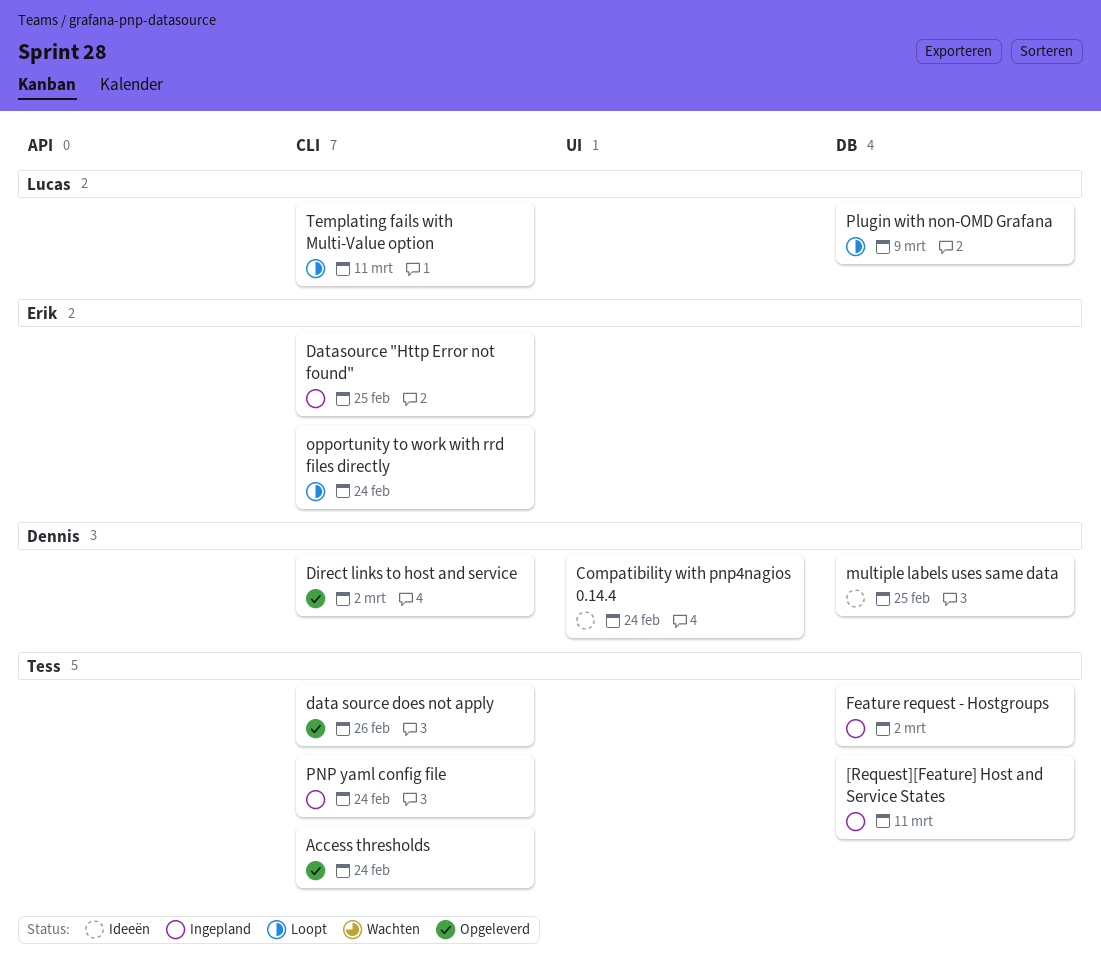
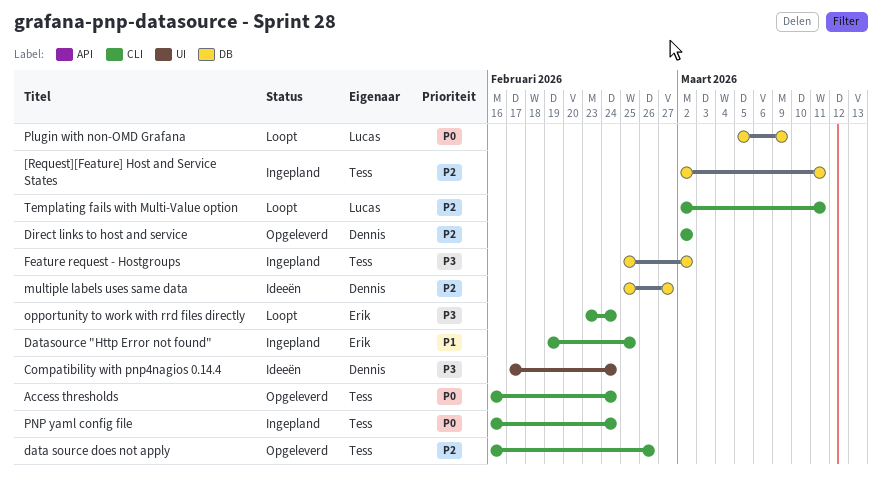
multiple labels uses same data, due: Feb 25 -> Feb 27

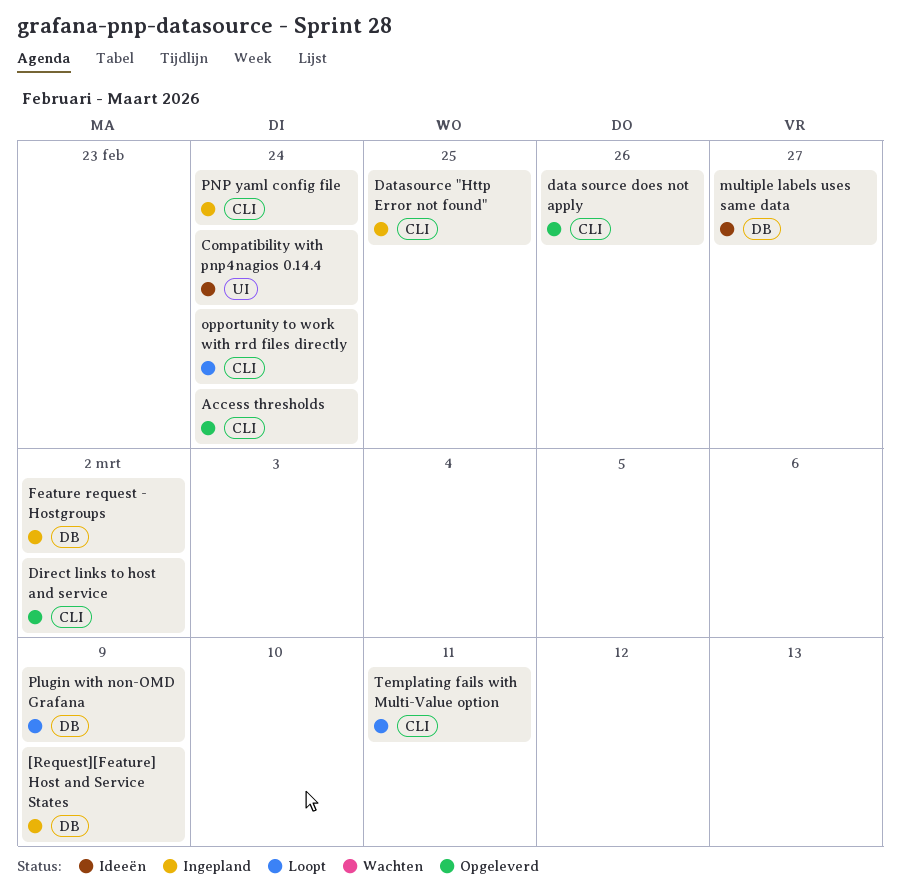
[Request][Feature] Host and Service States, due: Mar 11 -> Mar 9

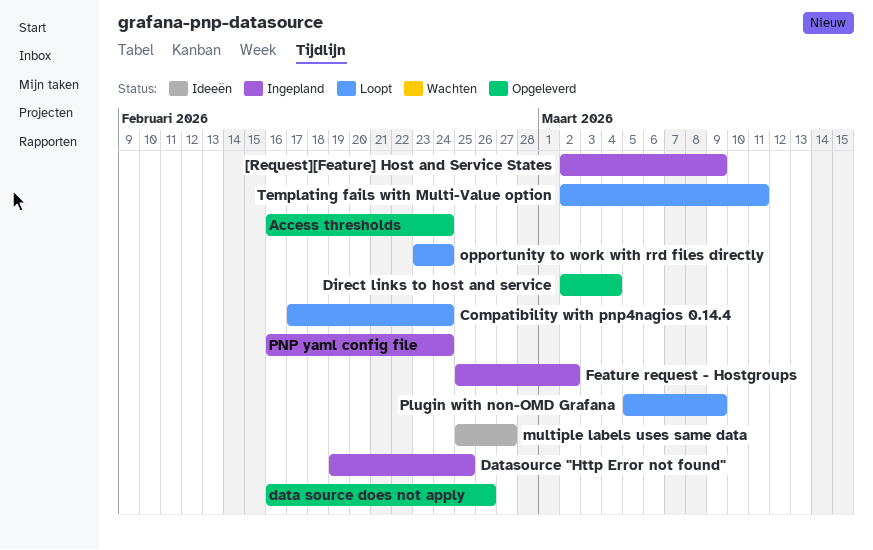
Compatibility with pnp4nagios 0.14.4, status: Ideeën -> Loopt
Direct links to host and service, due: Mar 2 -> Mar 4

